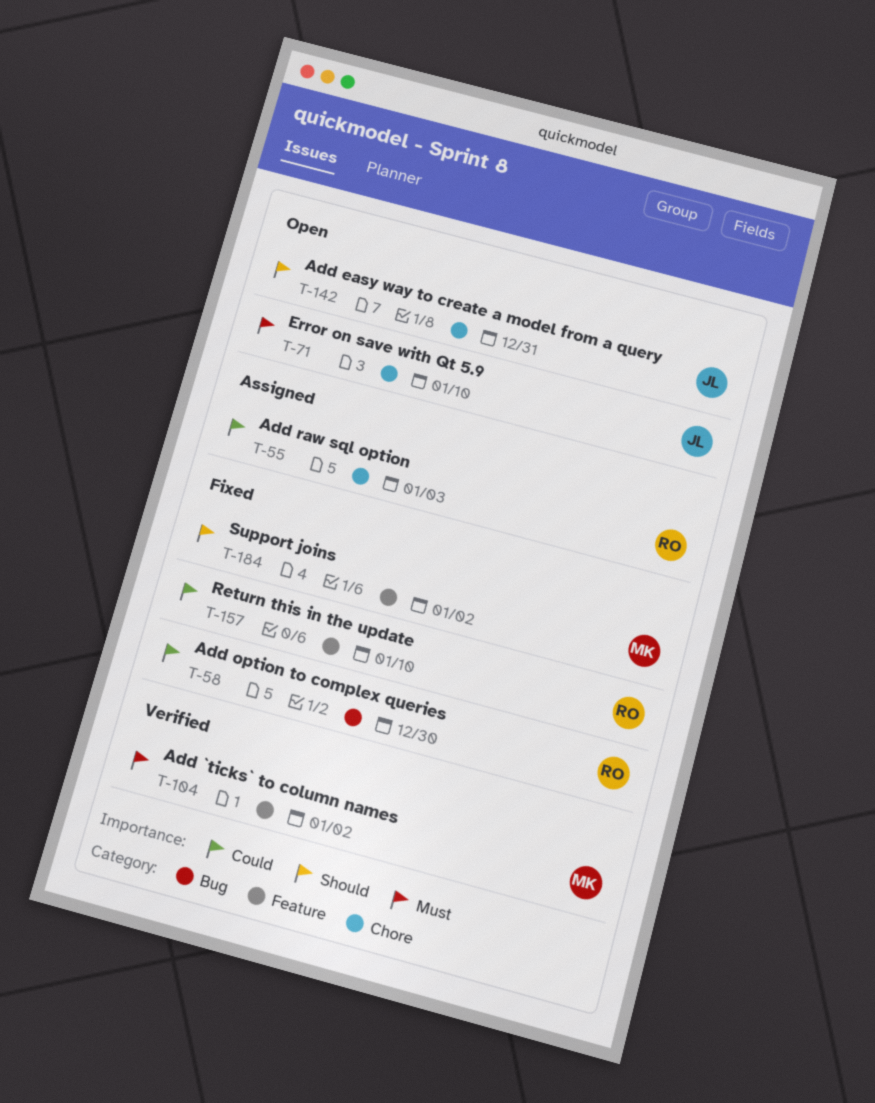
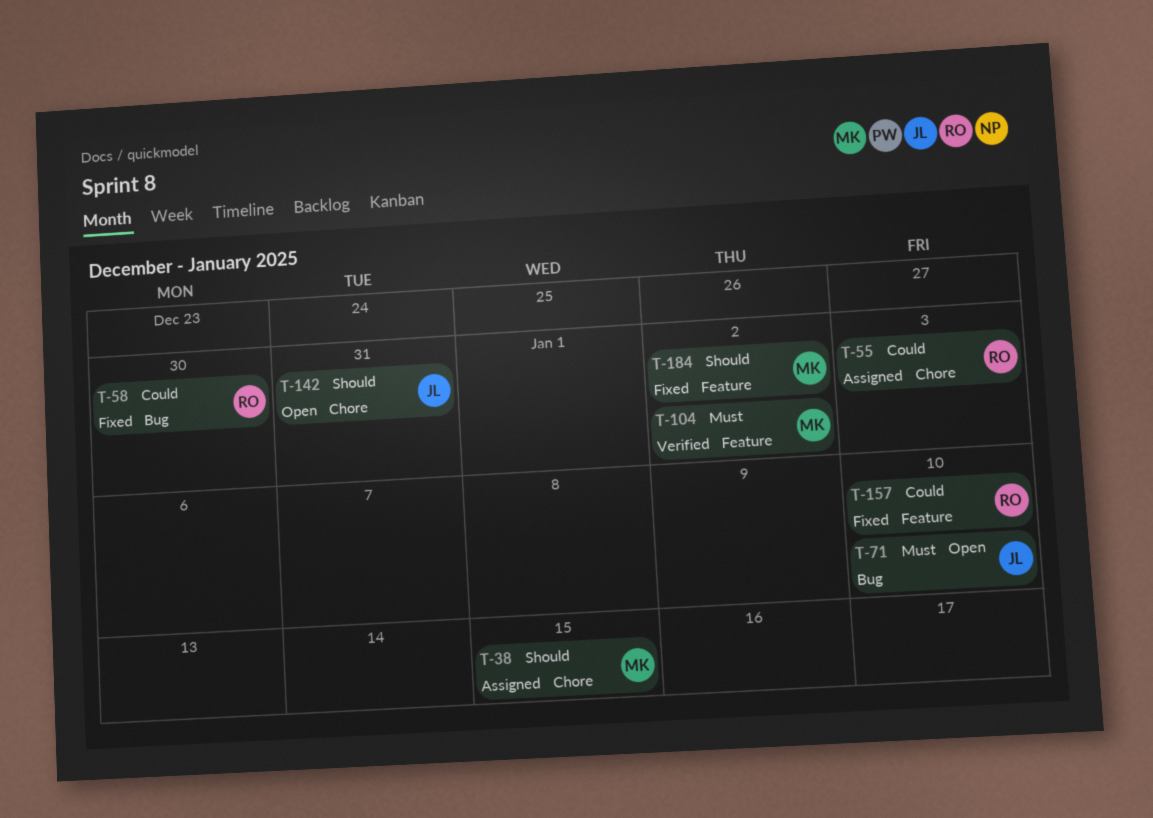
T-38: none -> present
T-71, label: Chore -> Bug

